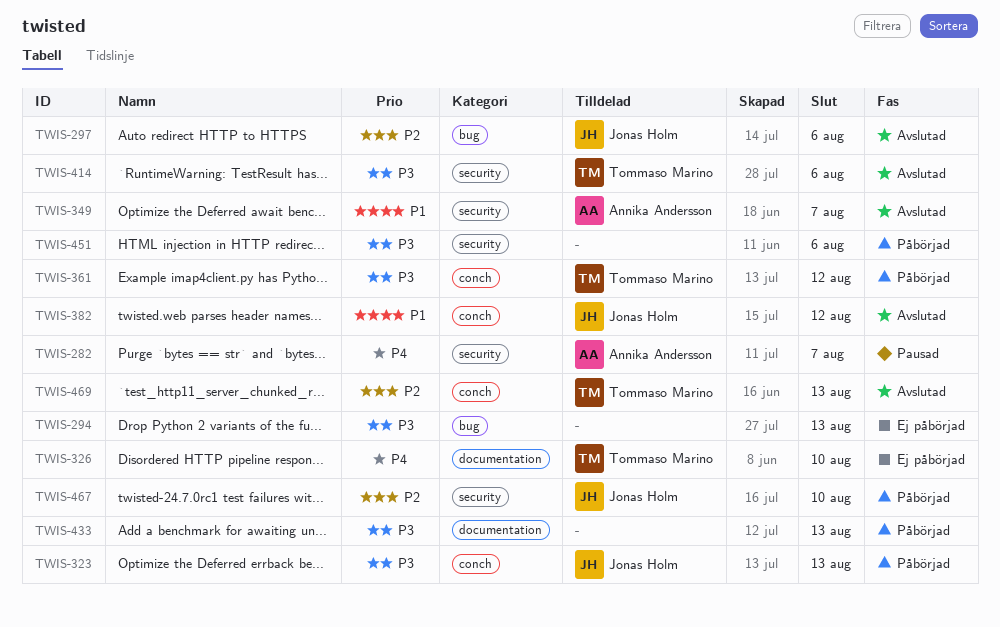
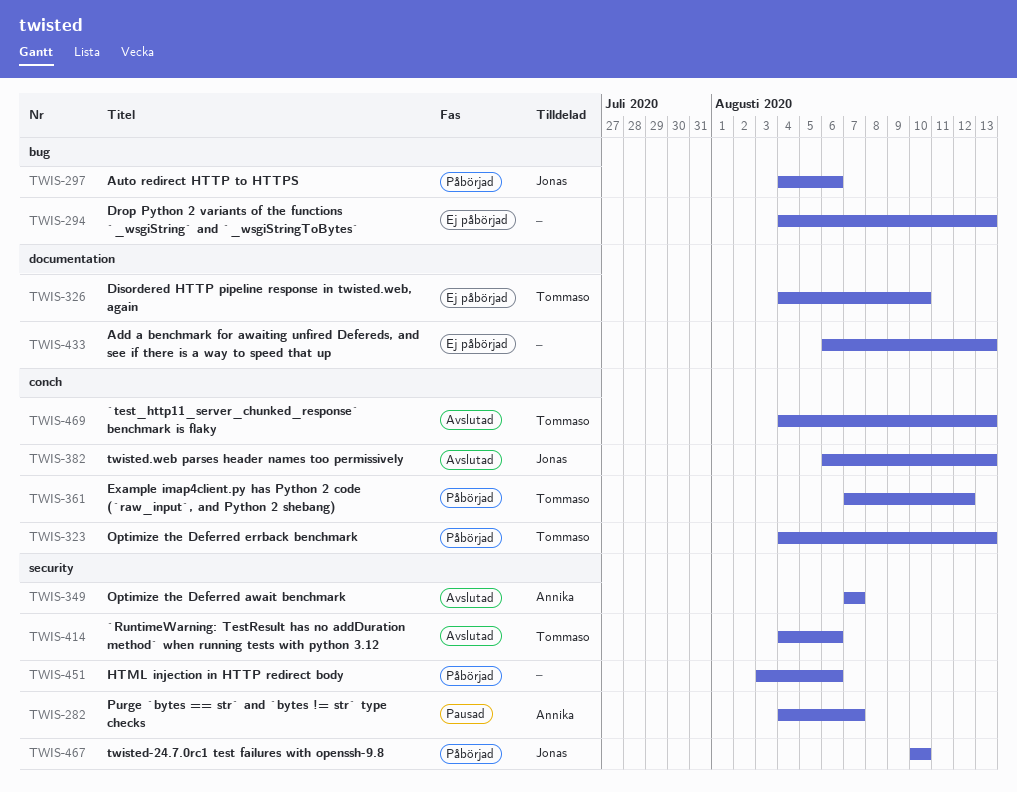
TWIS-297, status: Avslutad -> Påbörjad
TWIS-323, owner: Jonas Holm -> Tommaso Marino
TWIS-382, due: Aug 12 -> Aug 13
TWIS-433, status: Påbörjad -> Ej påbörjad

